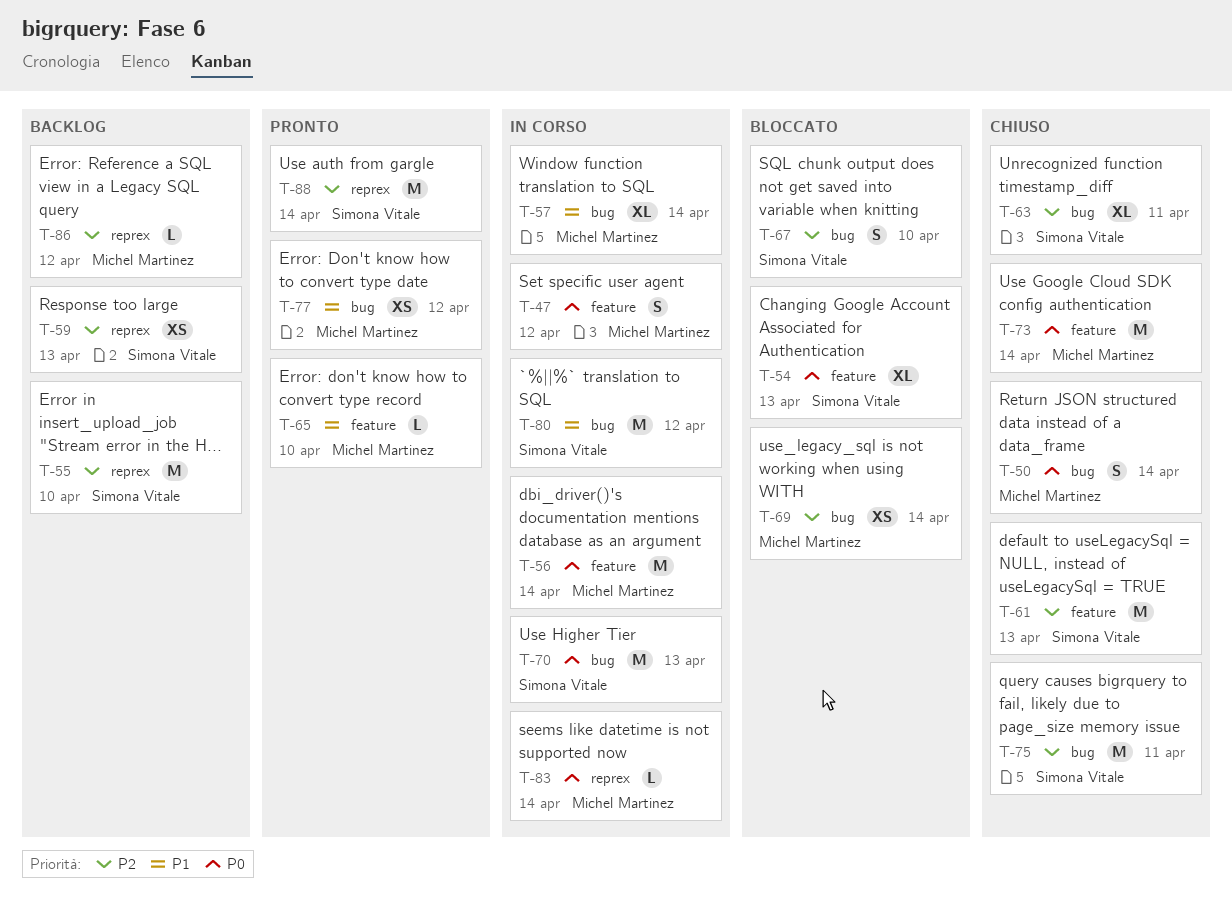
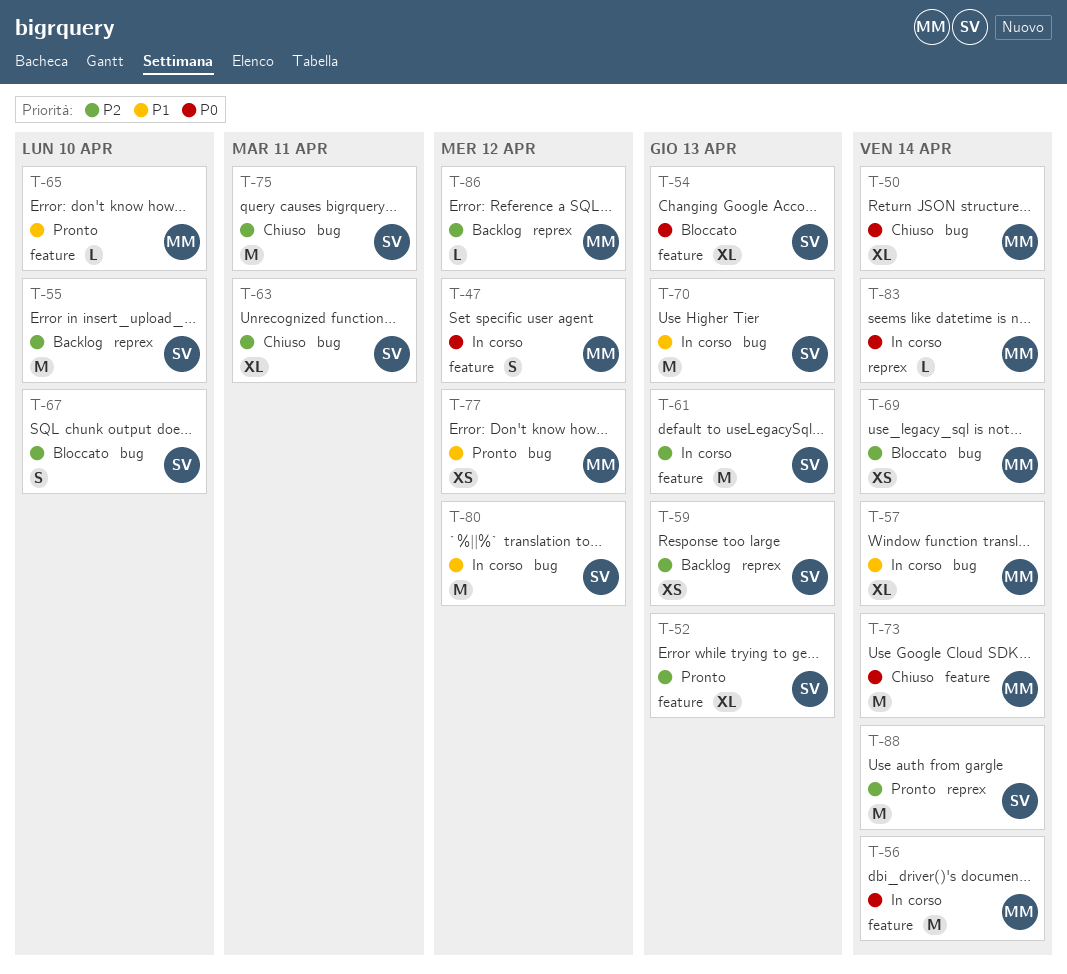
T-50, estimate: S -> XL
T-52: none -> present
T-61, status: Chiuso -> In corso
T-70, priority: P0 -> P1

